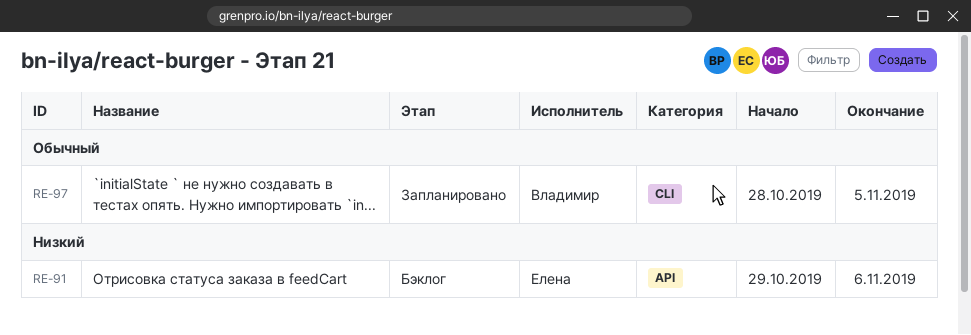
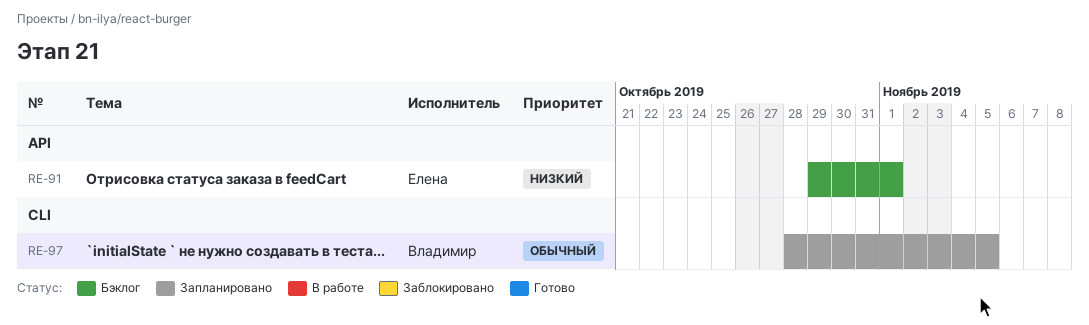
RE-91, due: Nov 6 -> Nov 1

